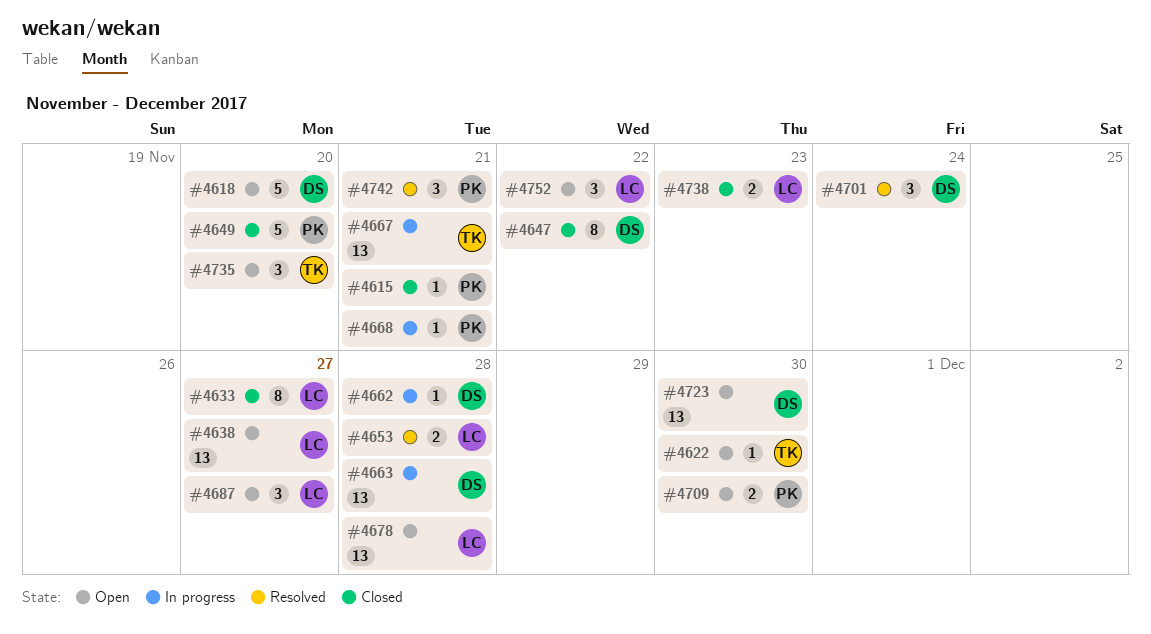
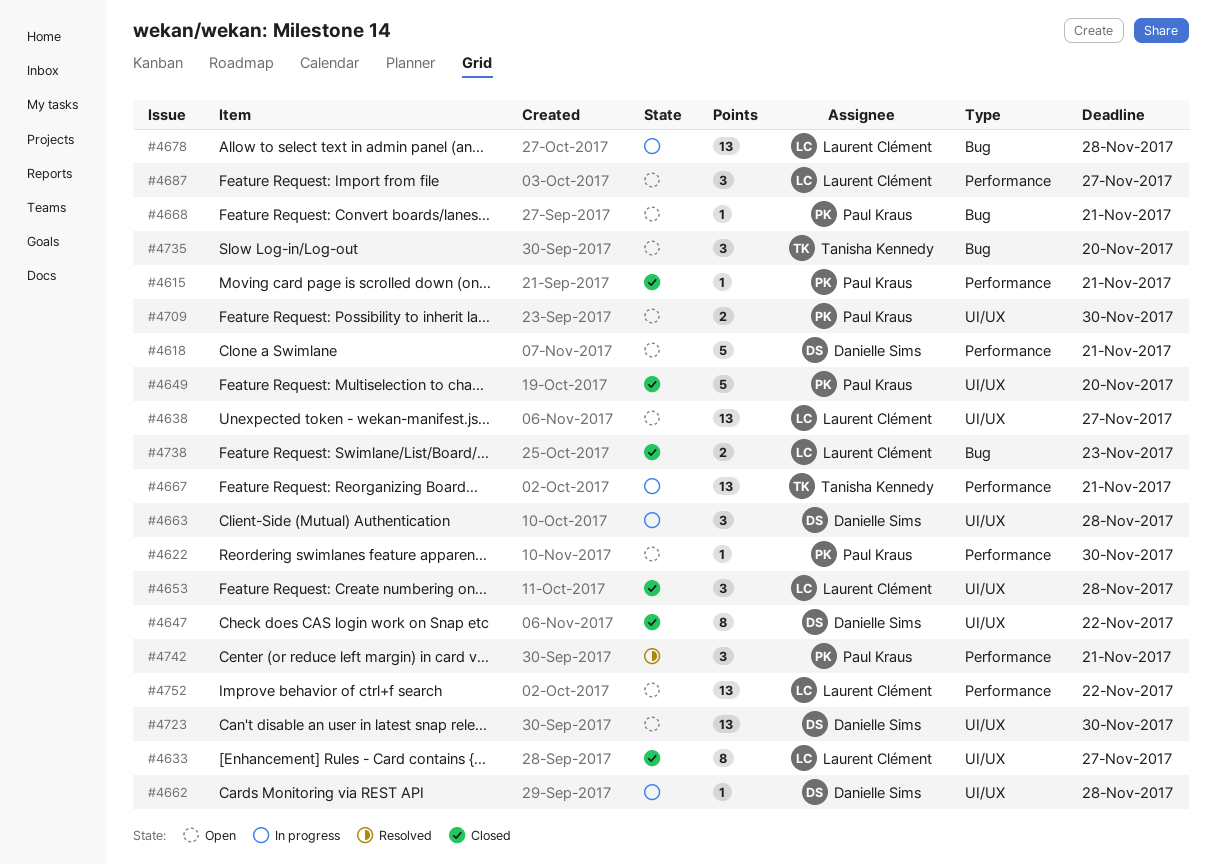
#4618, due: Nov 20 -> Nov 21
#4622, owner: Tanisha Kennedy -> Paul Kraus
#4653, status: Resolved -> Closed
#4653, estimate: 2 -> 3
#4663, estimate: 13 -> 3
#4668, status: In progress -> Open
#4678, status: Open -> In progress
#4701: present -> none
#4752, estimate: 3 -> 13

